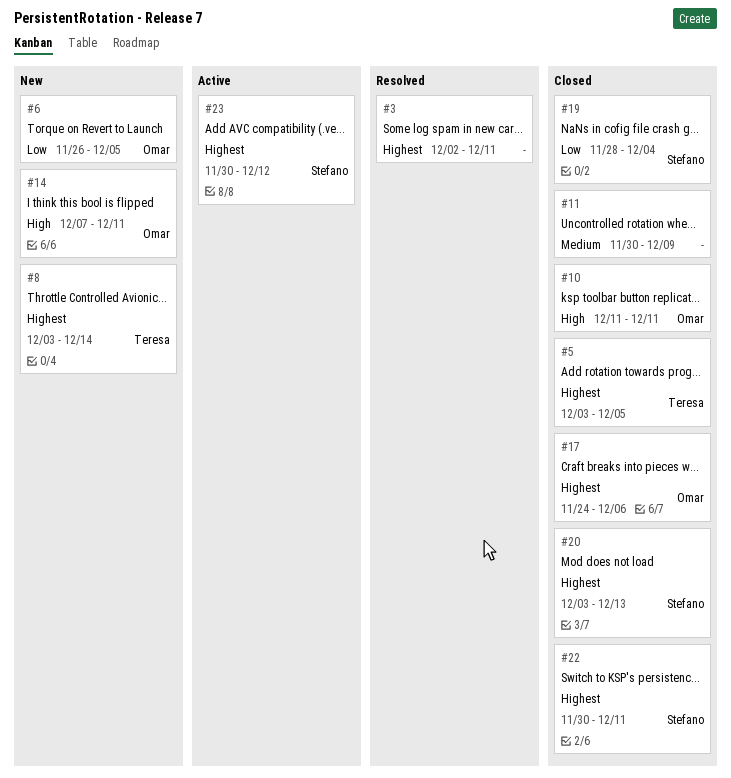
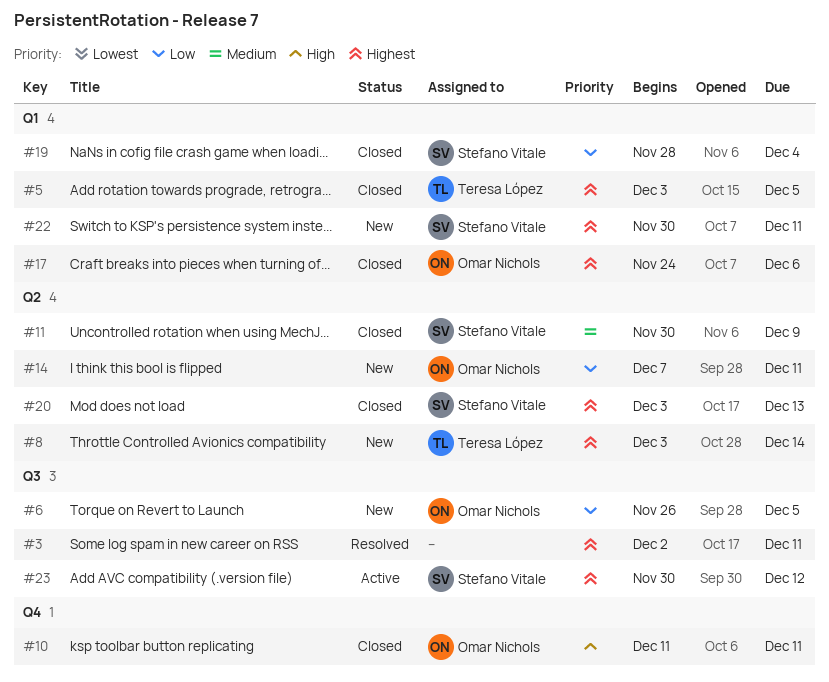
#11, owner: none -> Stefano Vitale
#14, priority: High -> Low
#22, status: Closed -> New

